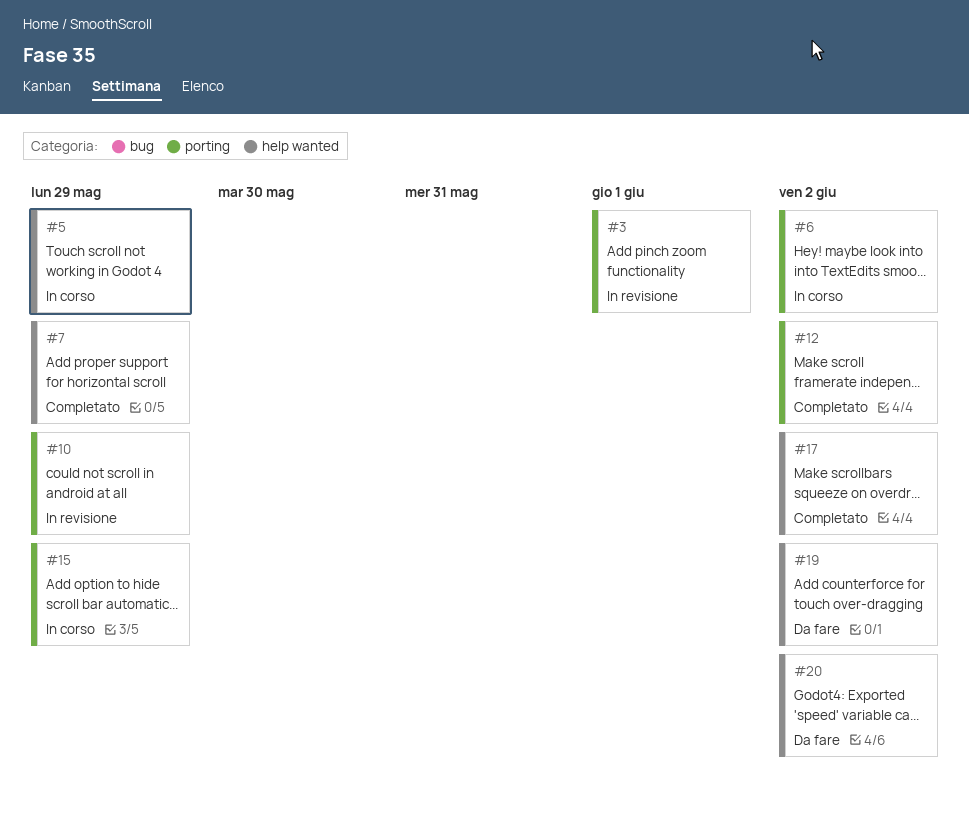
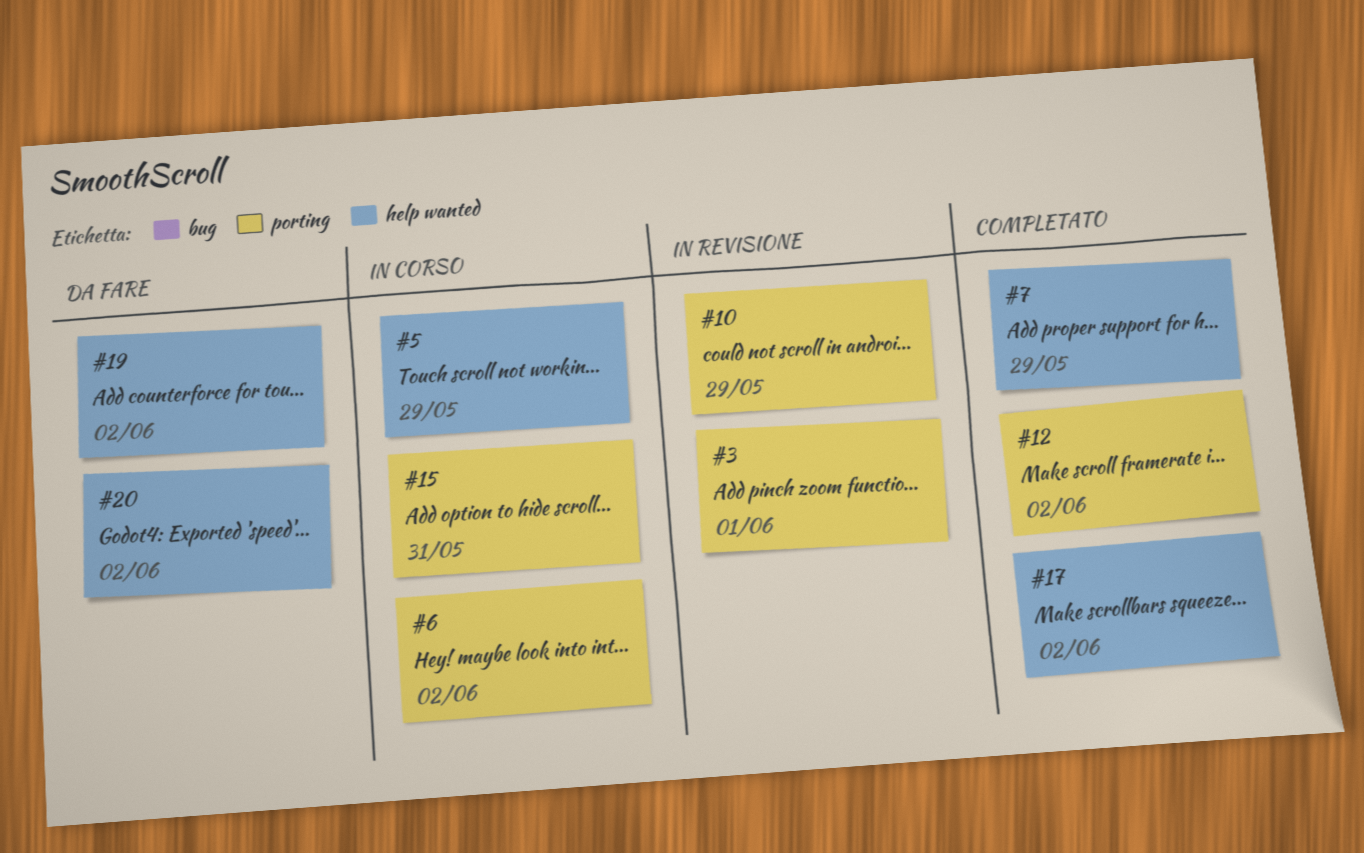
#15, due: May 29 -> May 31

